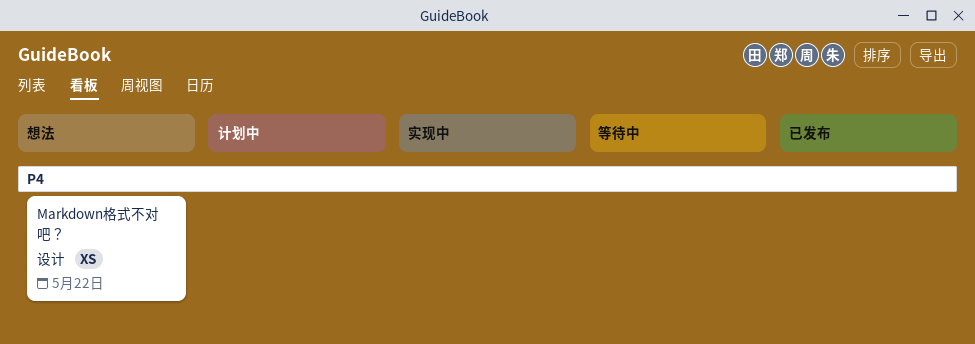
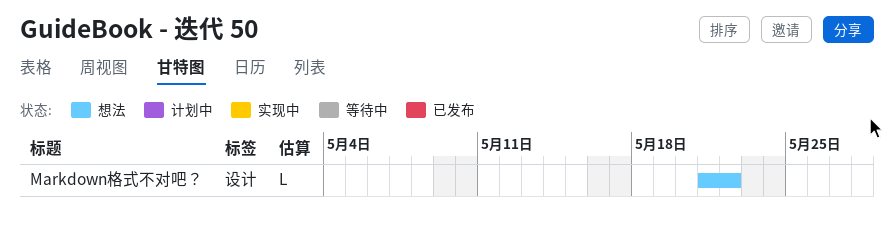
Markdown格式不对吧？, estimate: XS -> L

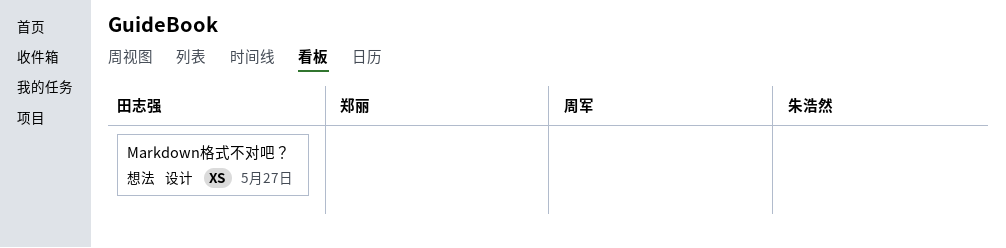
Markdown格式不对吧？, estimate: L -> XS
Markdown格式不对吧？, due: May 22 -> May 27

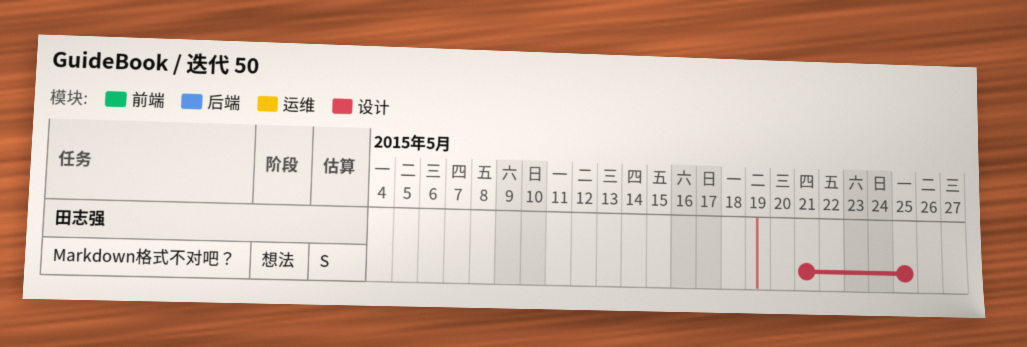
Markdown格式不对吧？, estimate: XS -> S
Markdown格式不对吧？, due: May 27 -> May 25

